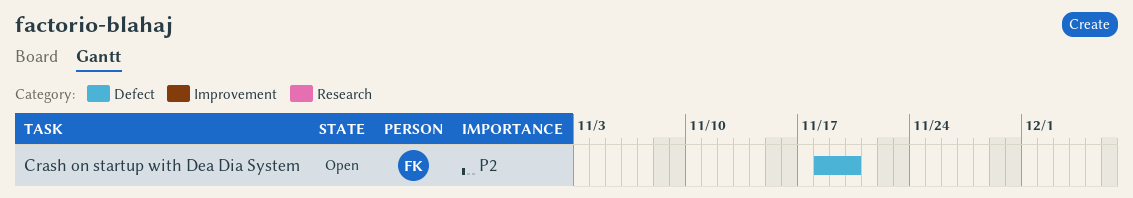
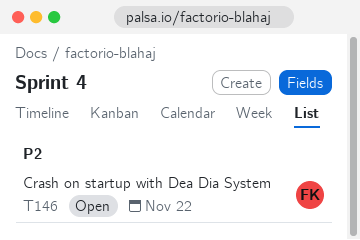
Crash on startup with Dea Dia System, due: Nov 20 -> Nov 22

